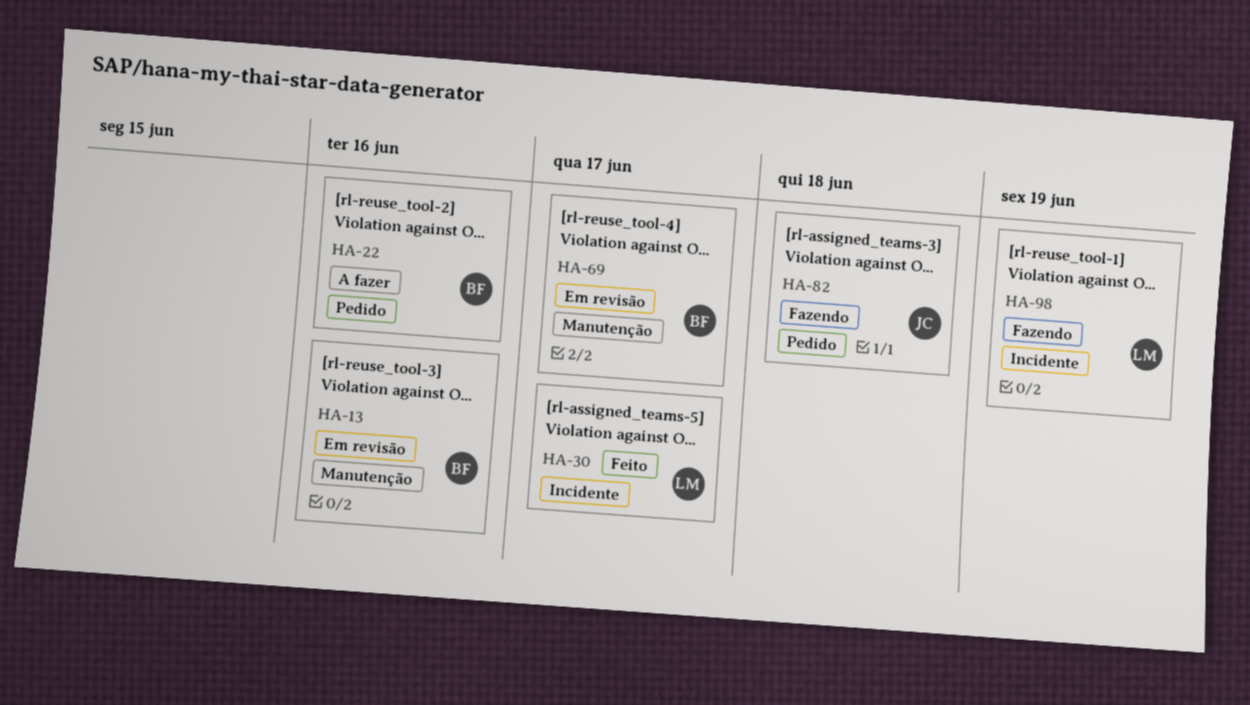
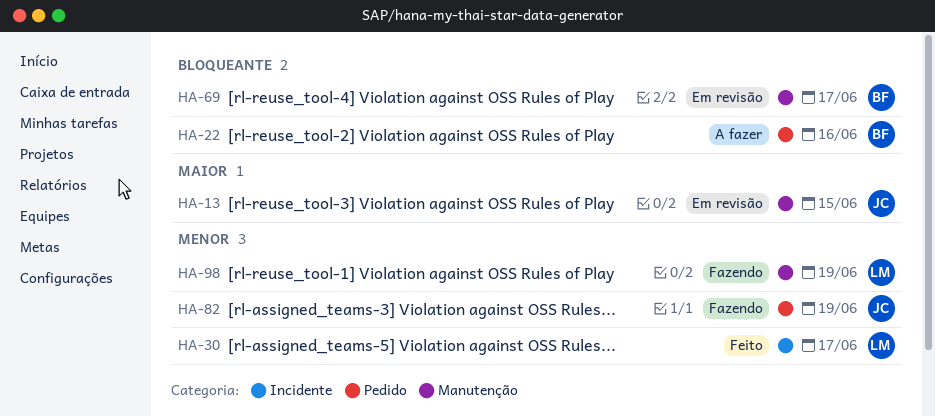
HA-13, owner: BF -> JC
HA-13, due: Jun 16 -> Jun 15
HA-82, due: Jun 18 -> Jun 19
HA-98, label: Incidente -> Manutenção

